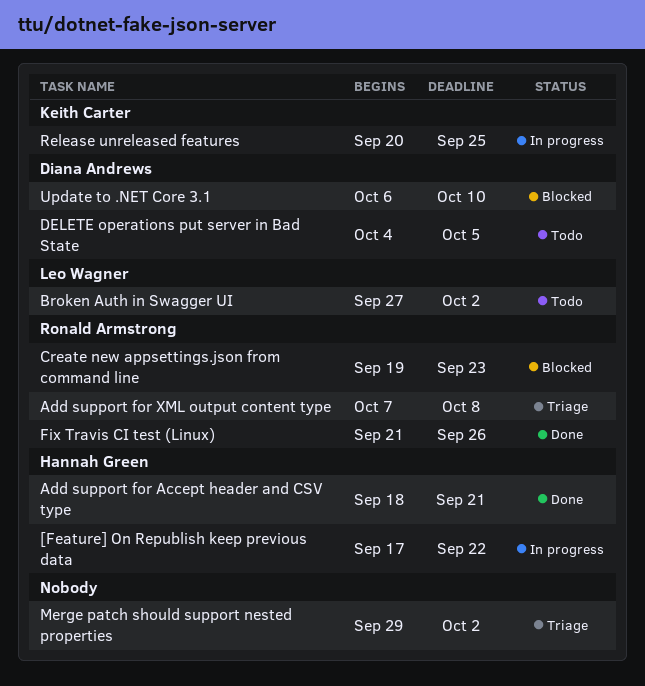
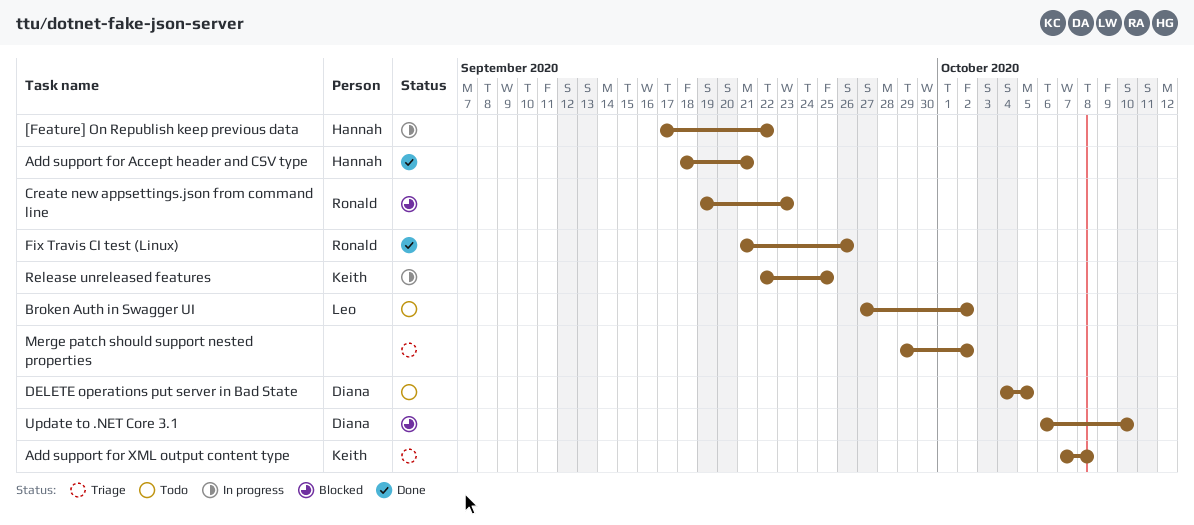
Add support for XML output content type, owner: Ronald Armstrong -> Keith Carter
Release unreleased features, start: Sep 20 -> Sep 22

